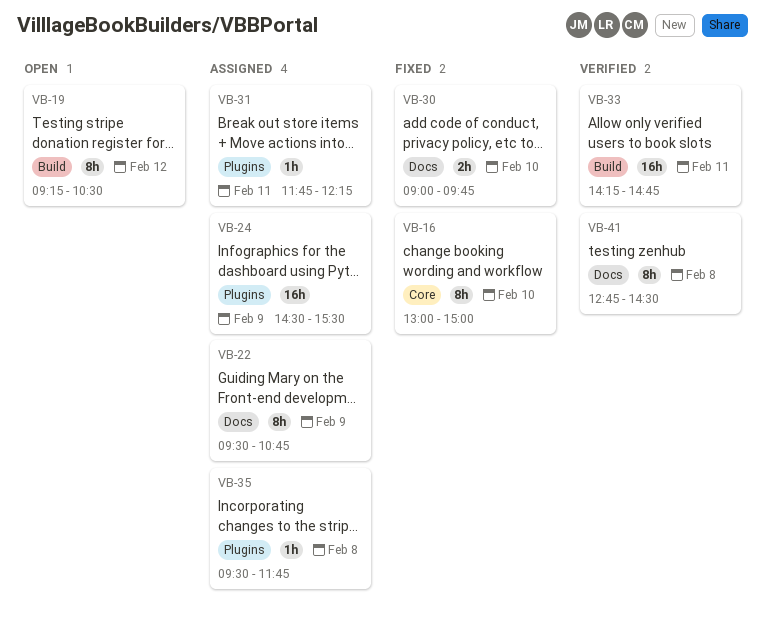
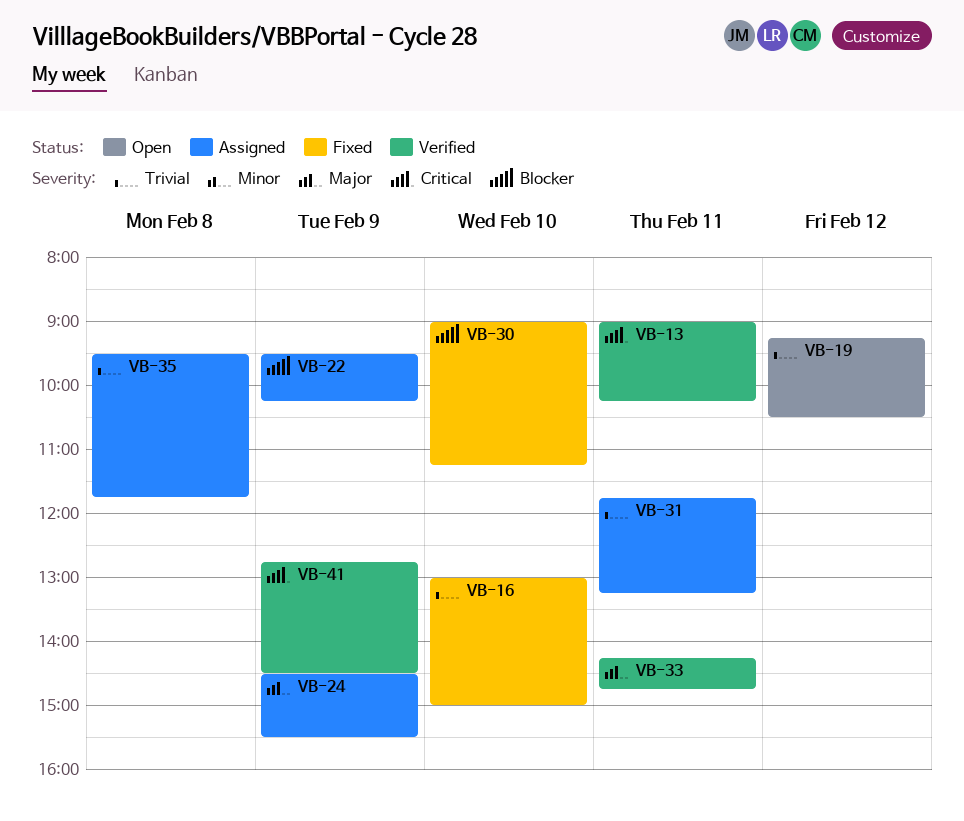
VB-13: none -> present
VB-22, ends: 10:45 -> 10:15
VB-30, ends: 09:45 -> 11:15
VB-31, ends: 12:15 -> 13:15
VB-41, day: Feb 8 -> Feb 9

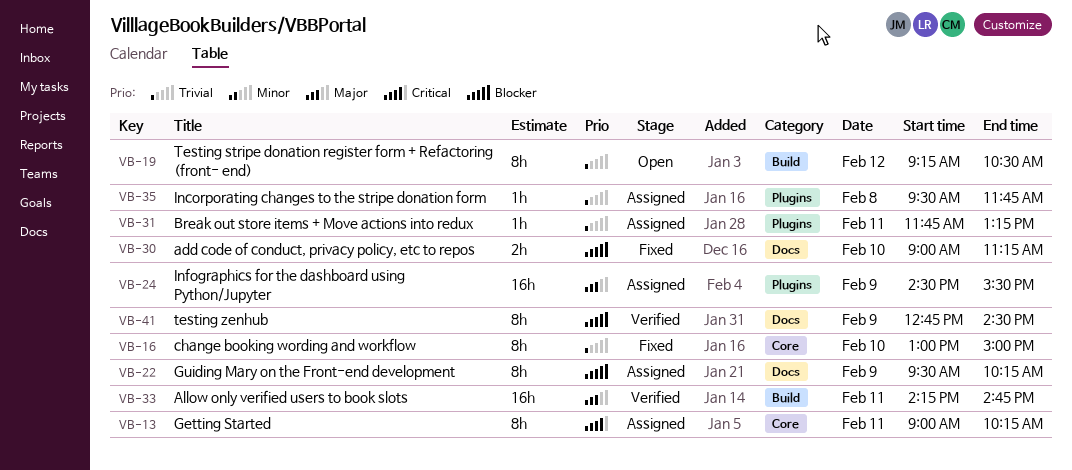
VB-13, status: Verified -> Assigned
VB-41, priority: Critical -> Blocker

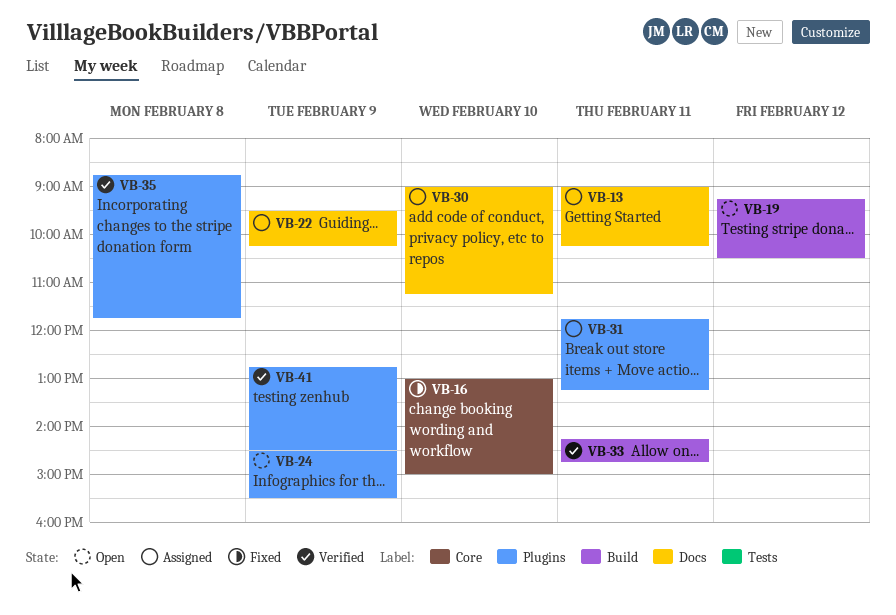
VB-13, label: Core -> Docs
VB-24, status: Assigned -> Open
VB-30, status: Fixed -> Assigned
VB-35, status: Assigned -> Verified
VB-35, begins: 09:30 -> 08:45
VB-41, label: Docs -> Plugins

